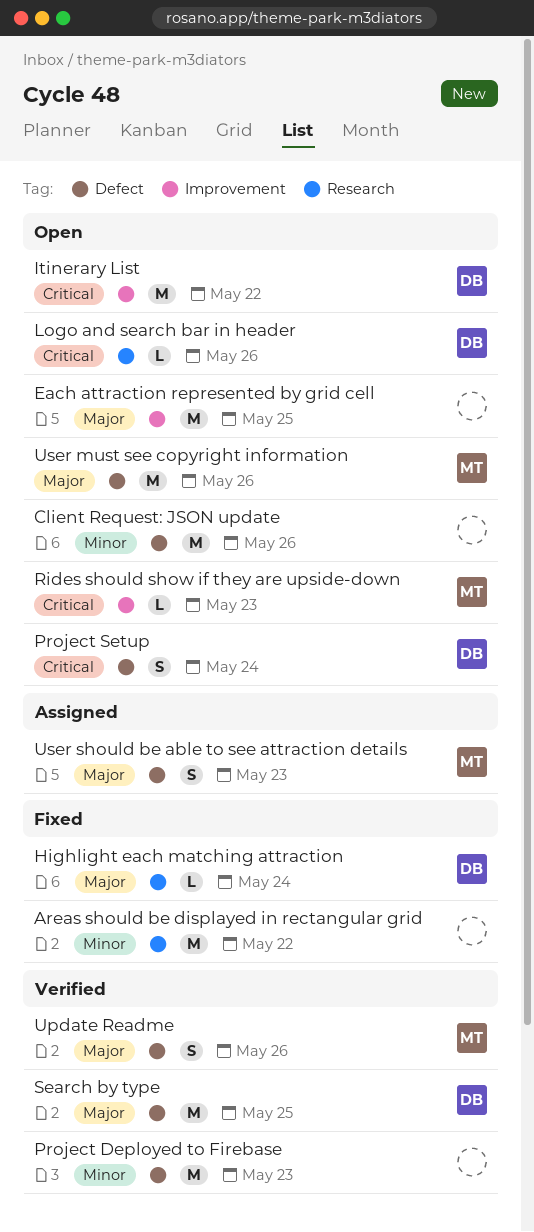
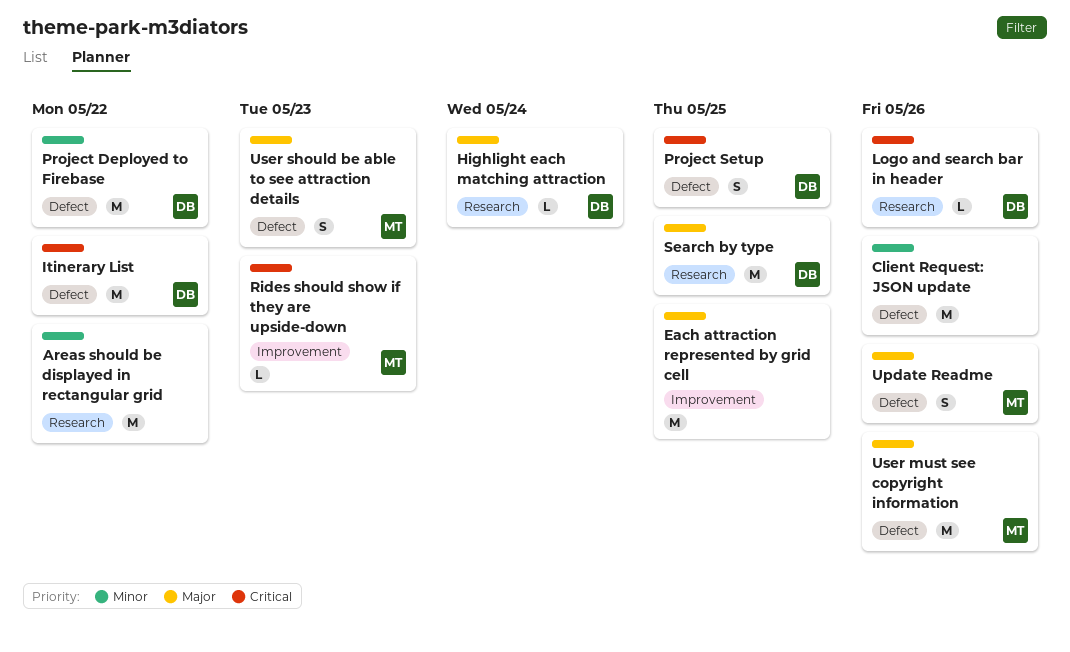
Itinerary List, label: Improvement -> Defect
Project Deployed to Firebase, owner: none -> DB
Project Deployed to Firebase, due: May 23 -> May 22
Project Setup, due: May 24 -> May 25
Search by type, label: Defect -> Research

